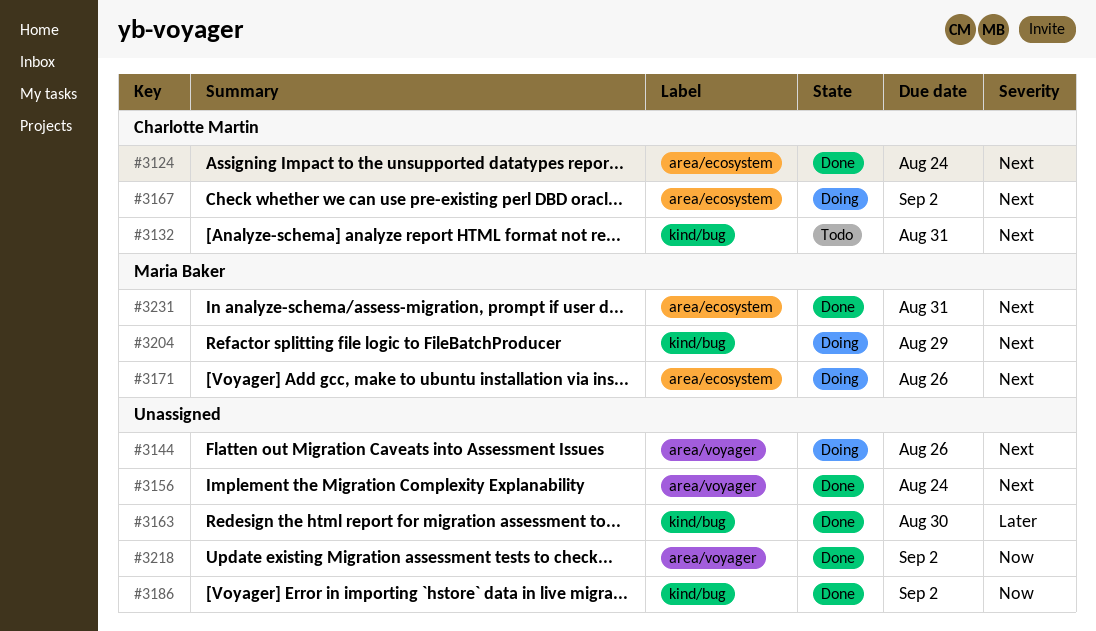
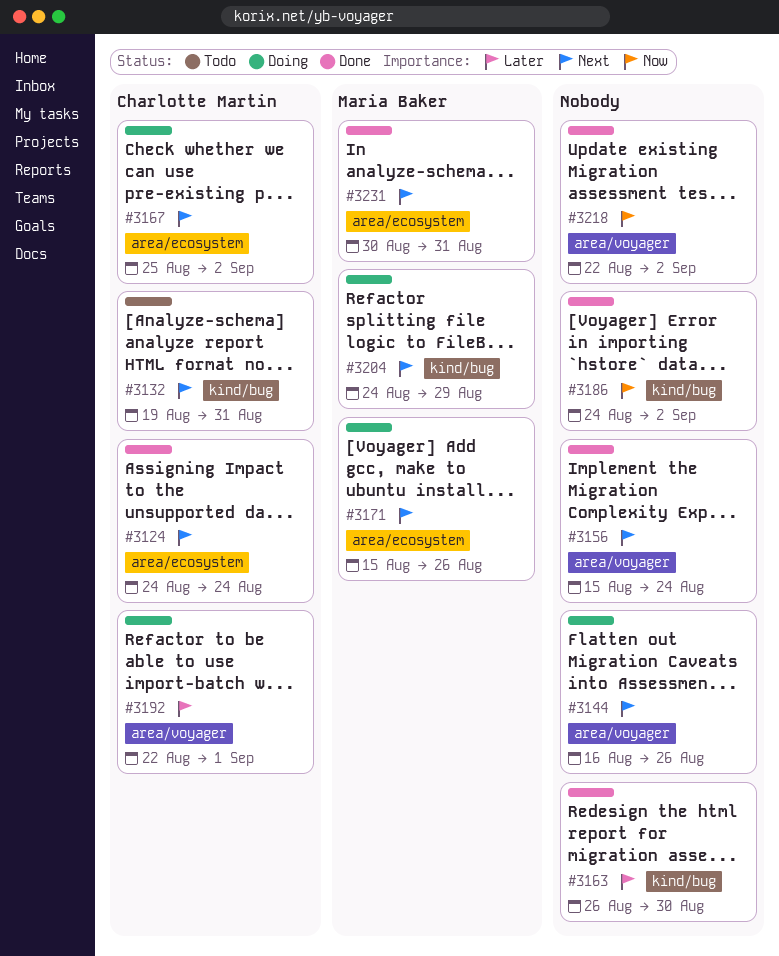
#3192: none -> present

